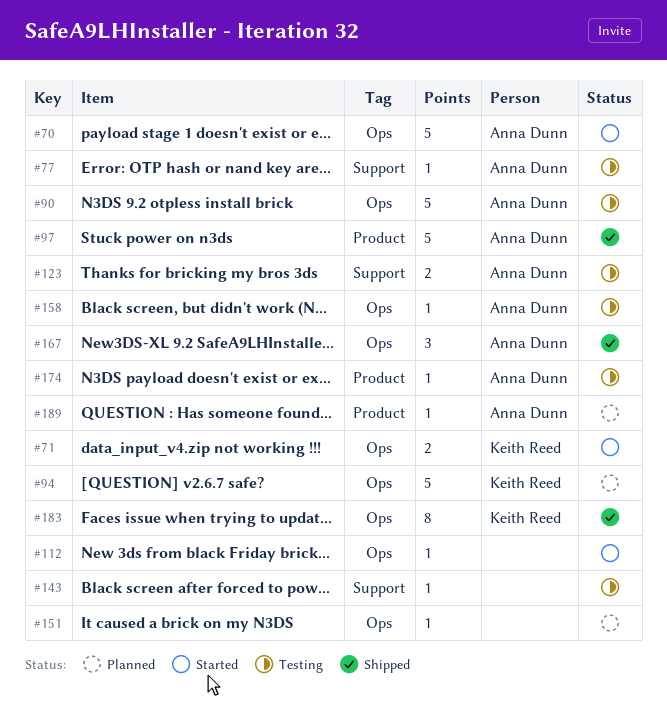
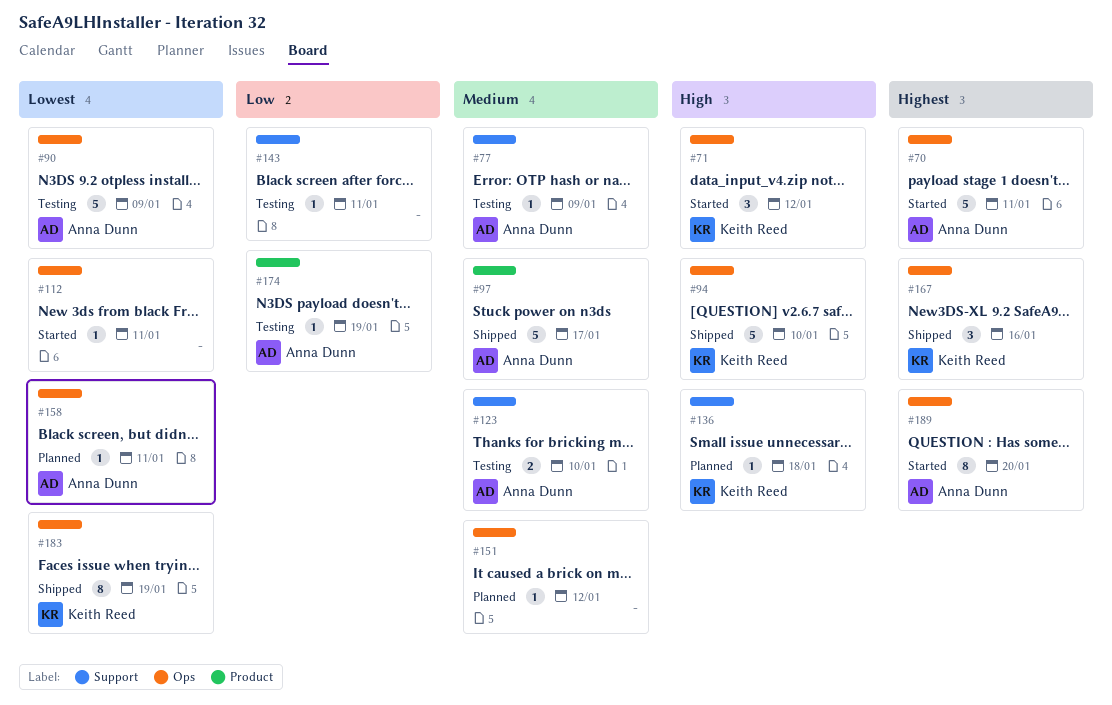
#71, estimate: 2 -> 3
#94, status: Planned -> Shipped
#136: none -> present
#158, status: Testing -> Planned
#167, owner: Anna Dunn -> Keith Reed
#189, status: Planned -> Started
#189, label: Product -> Ops
#189, estimate: 1 -> 8

